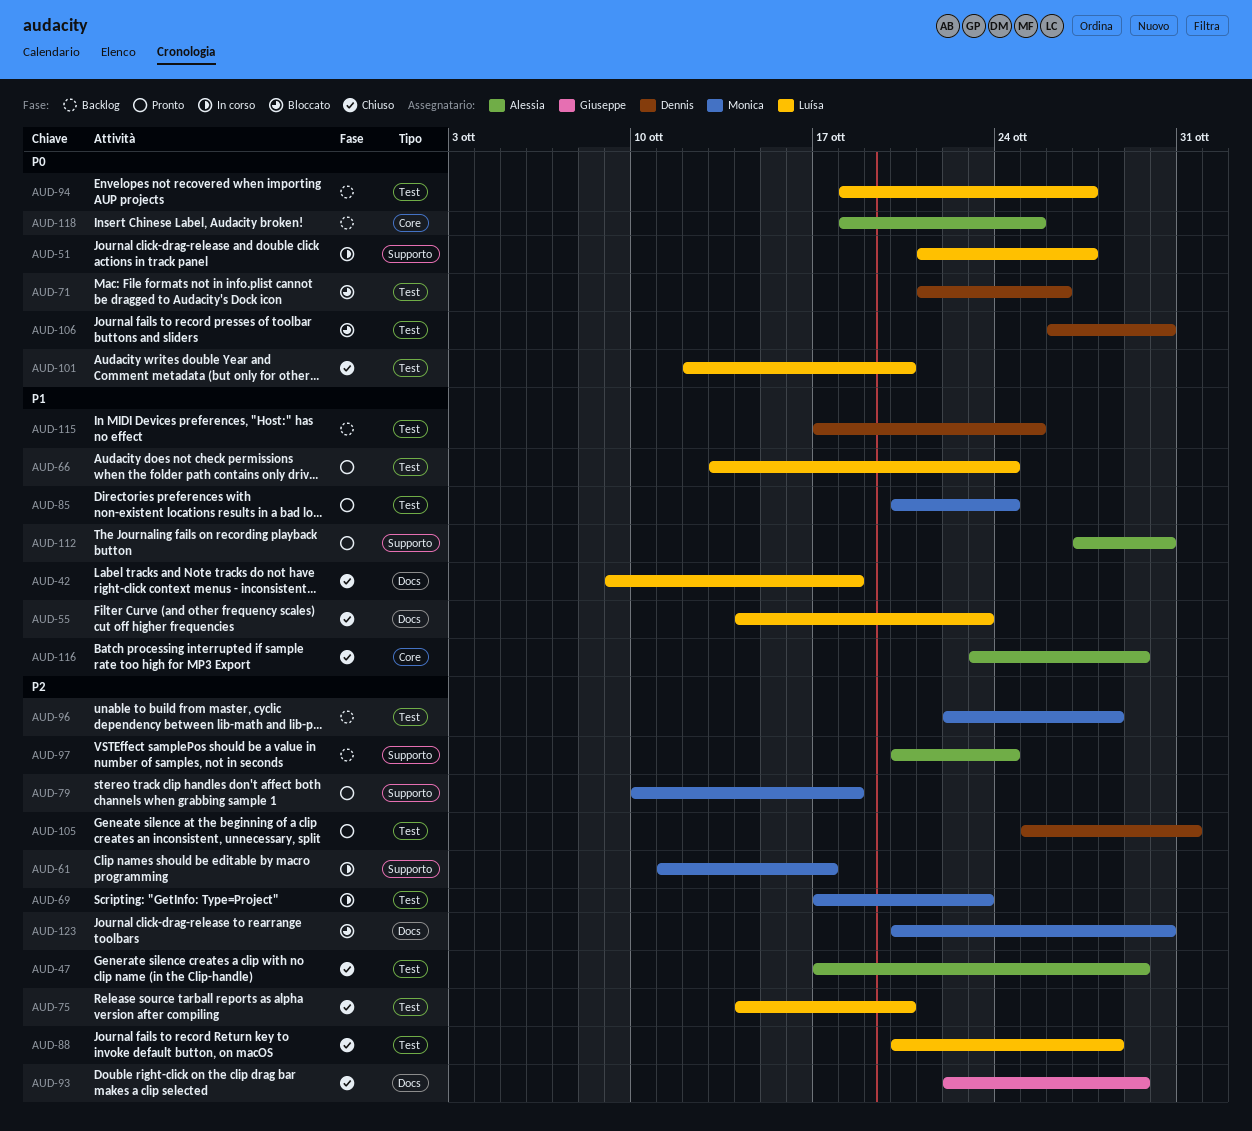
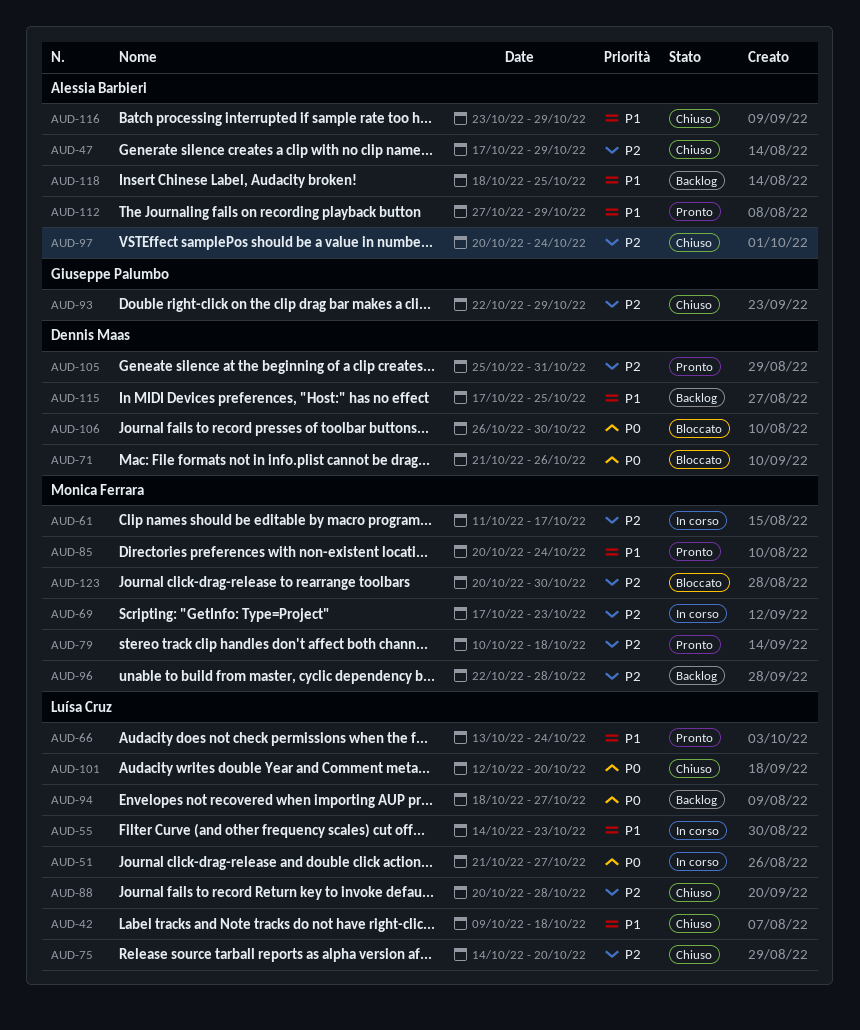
AUD-55, status: Chiuso -> In corso
AUD-97, status: Backlog -> Chiuso
AUD-112, due: Oct 30 -> Oct 29
AUD-118, priority: P0 -> P1

